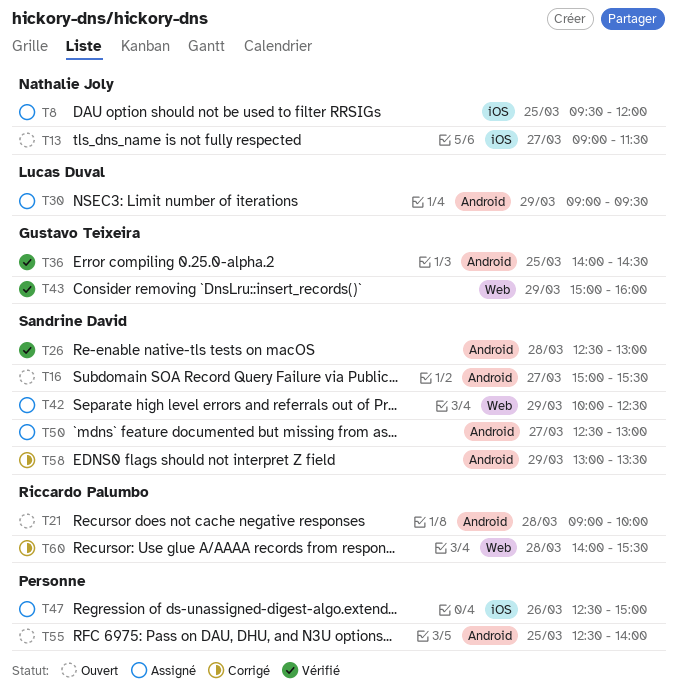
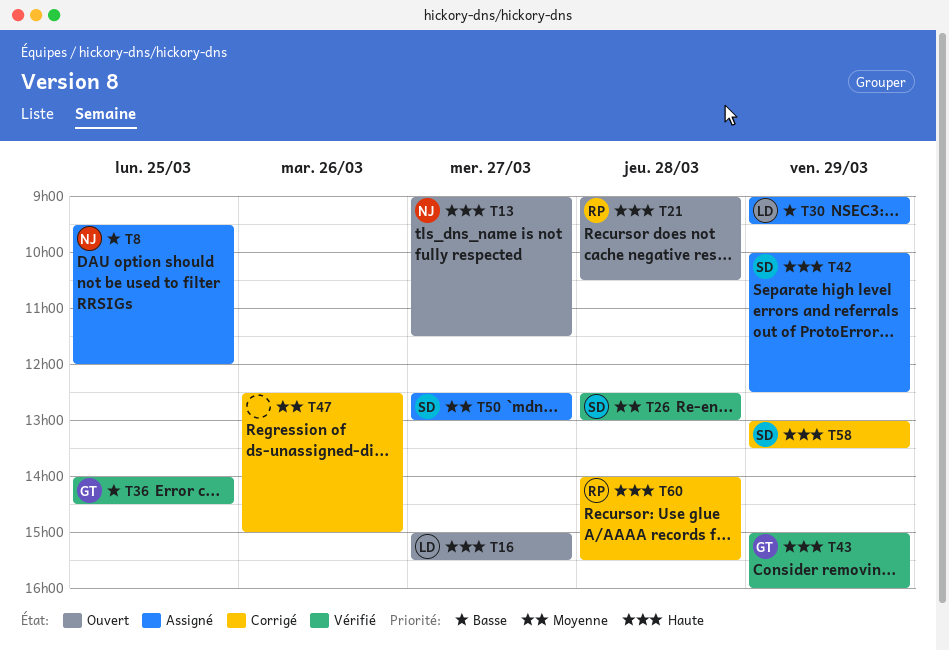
T16, owner: Sandrine David -> Lucas Duval
T21, ends: 10:00 -> 10:30
T47, status: Assigné -> Corrigé
T55: present -> none

